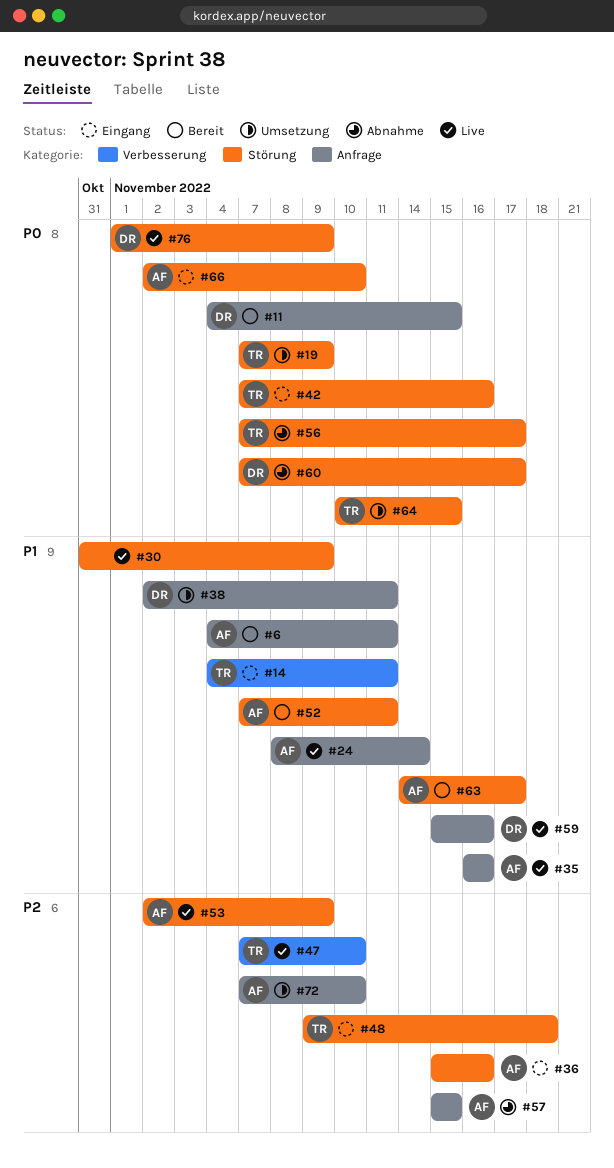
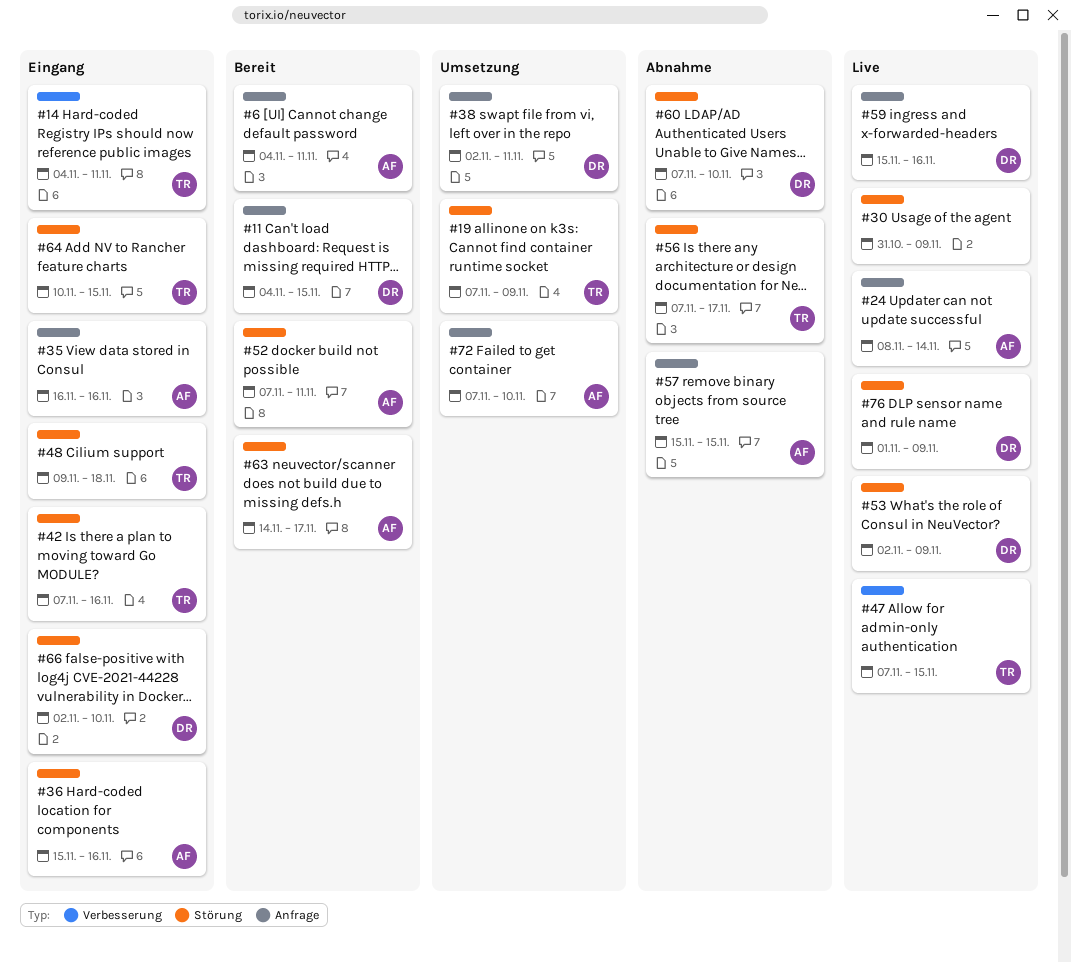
#35, status: Live -> Eingang
#47, due: Nov 10 -> Nov 15
#53, owner: AF -> DR
#60, due: Nov 17 -> Nov 10
#64, status: Umsetzung -> Eingang
#66, owner: AF -> DR

